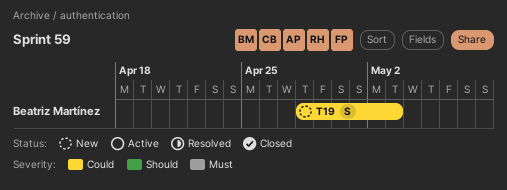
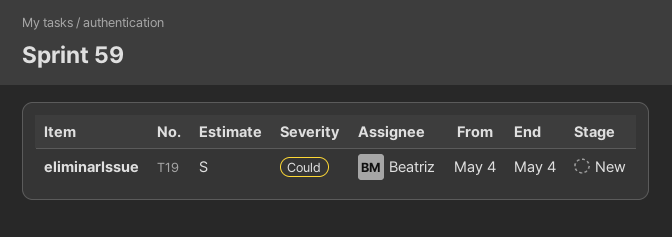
T19, start: Apr 28 -> May 4
T19, due: May 3 -> May 4

